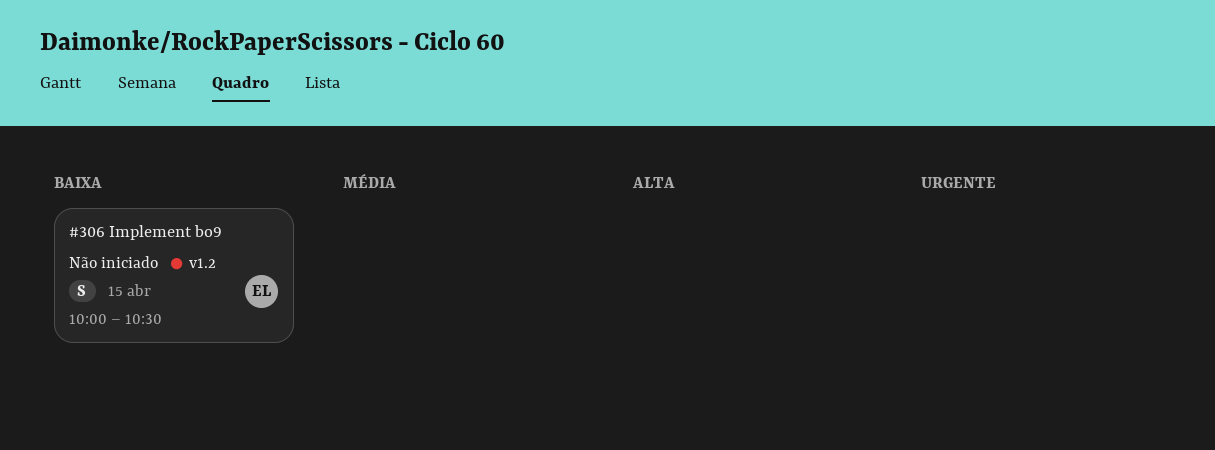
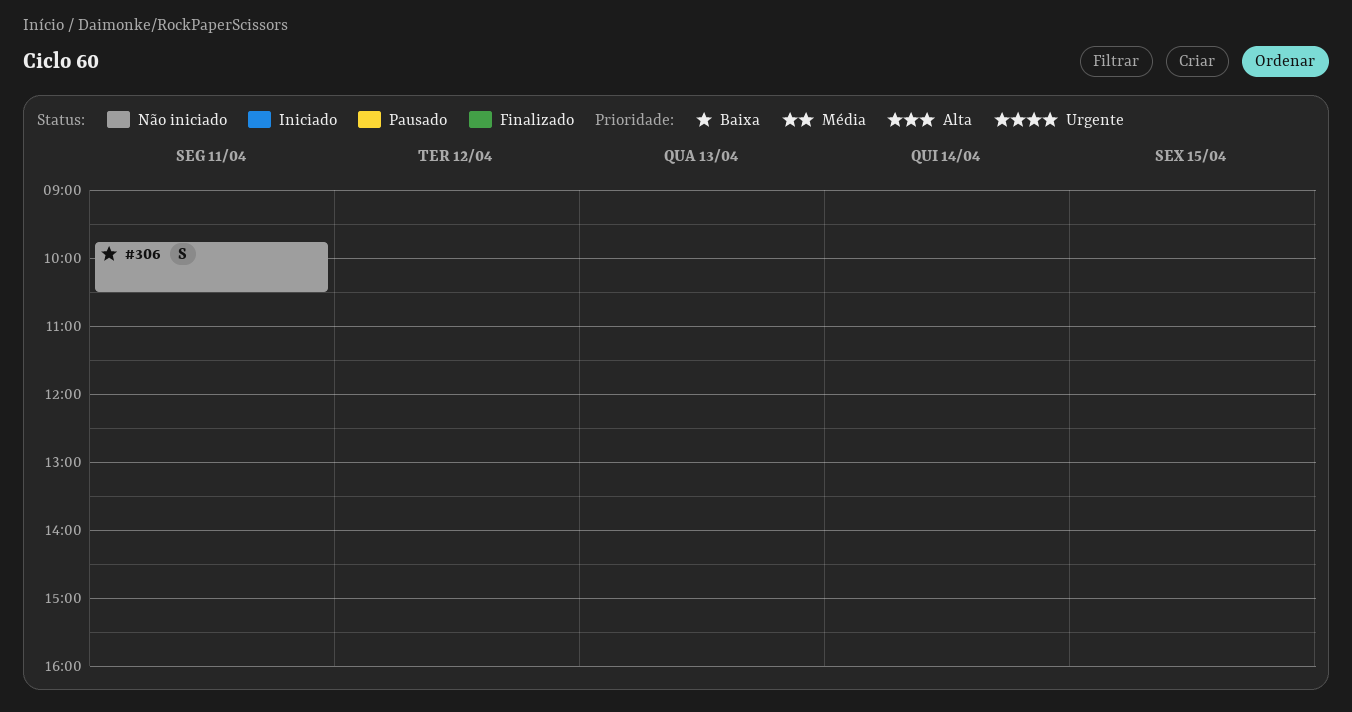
#306, day: Apr 15 -> Apr 11
#306, begins: 10:00 -> 09:45

